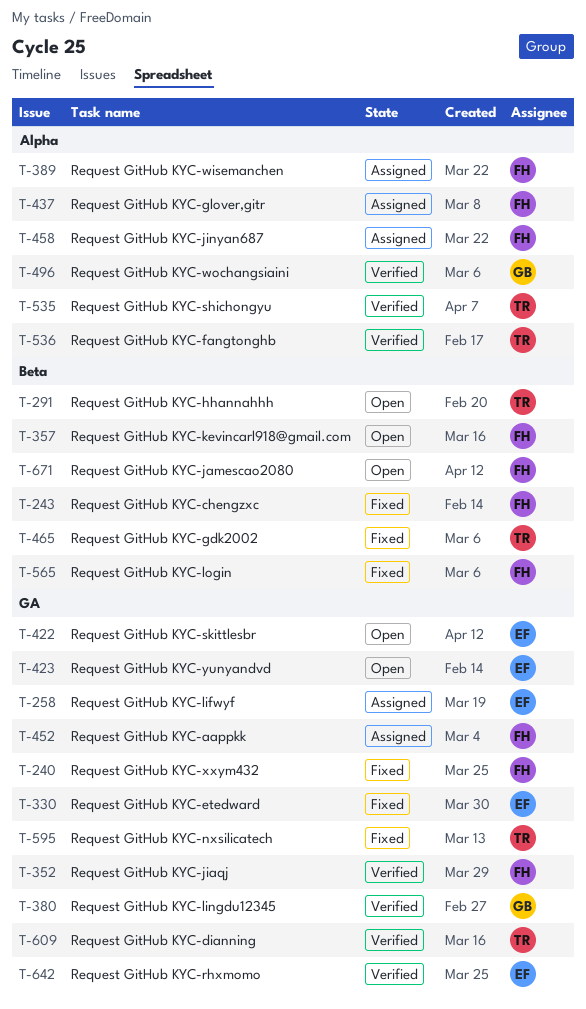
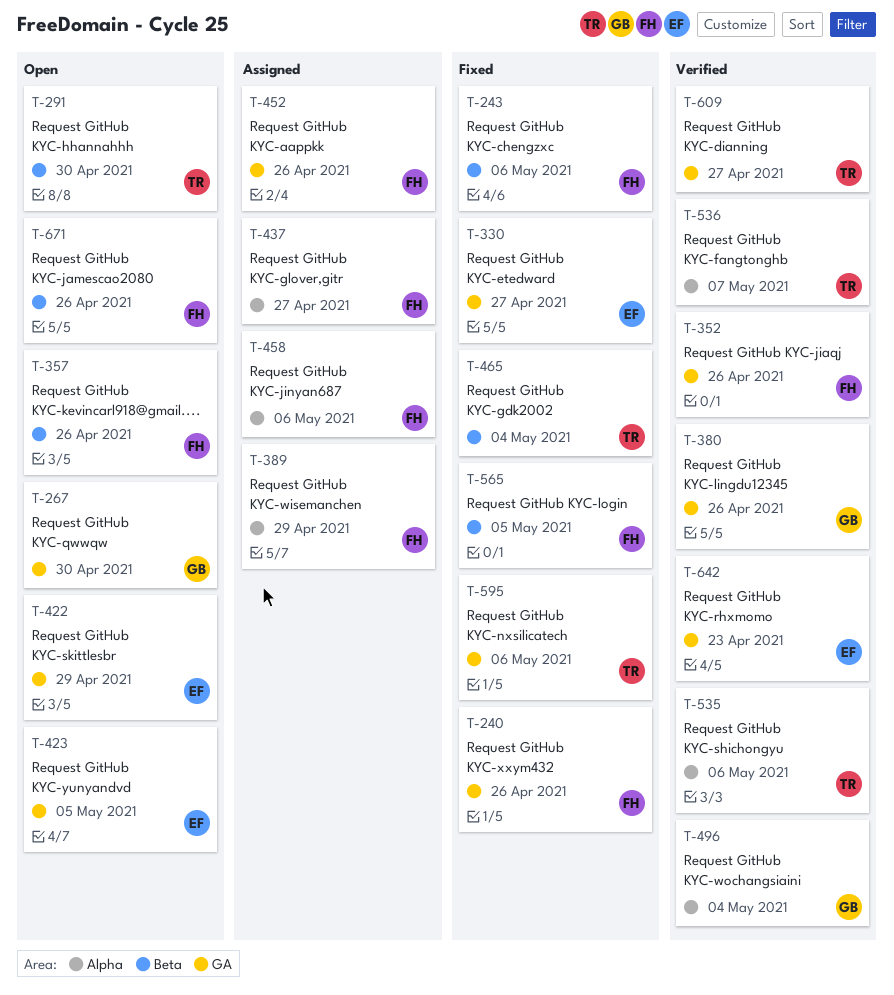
T-258: present -> none
T-267: none -> present

